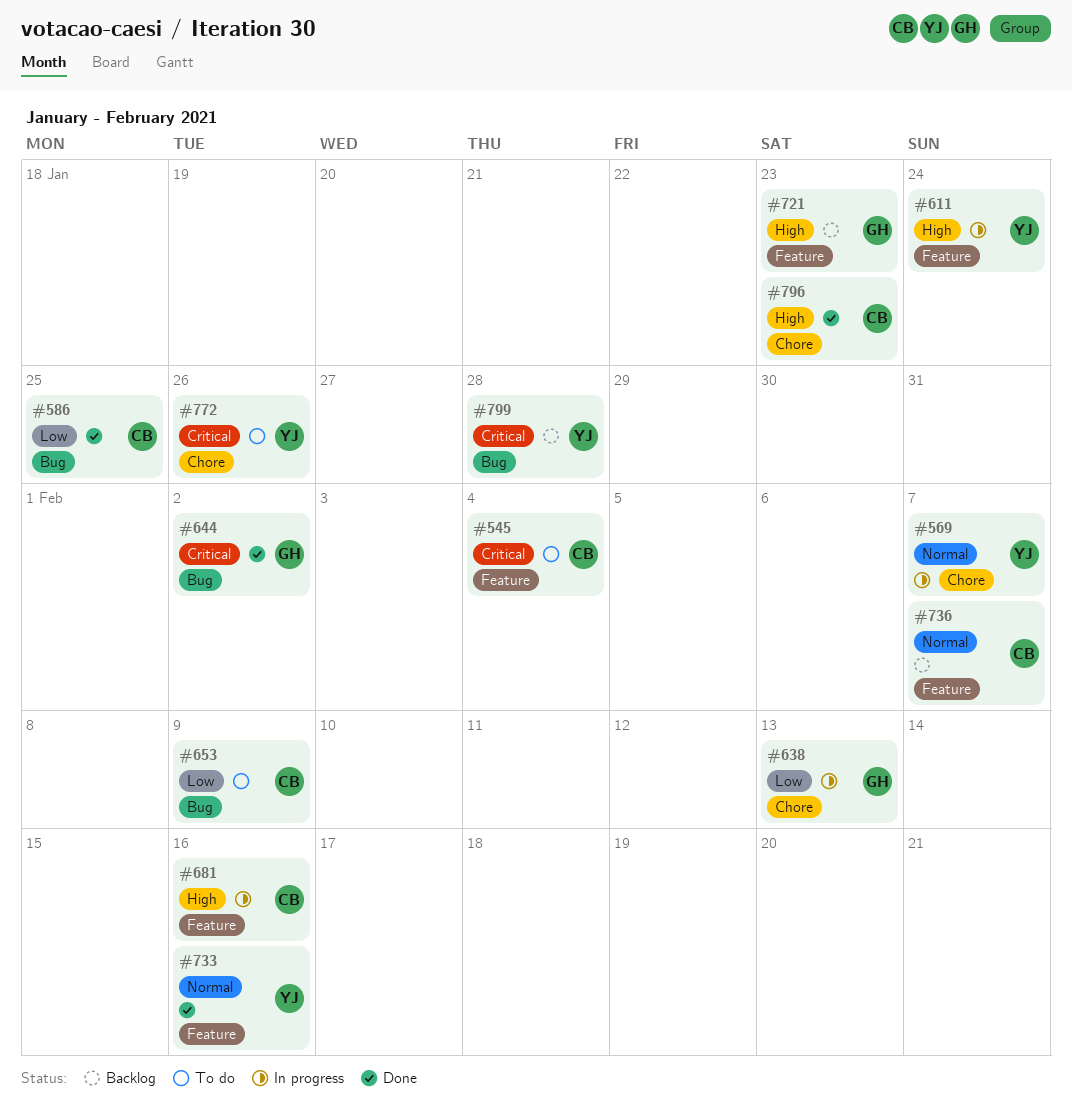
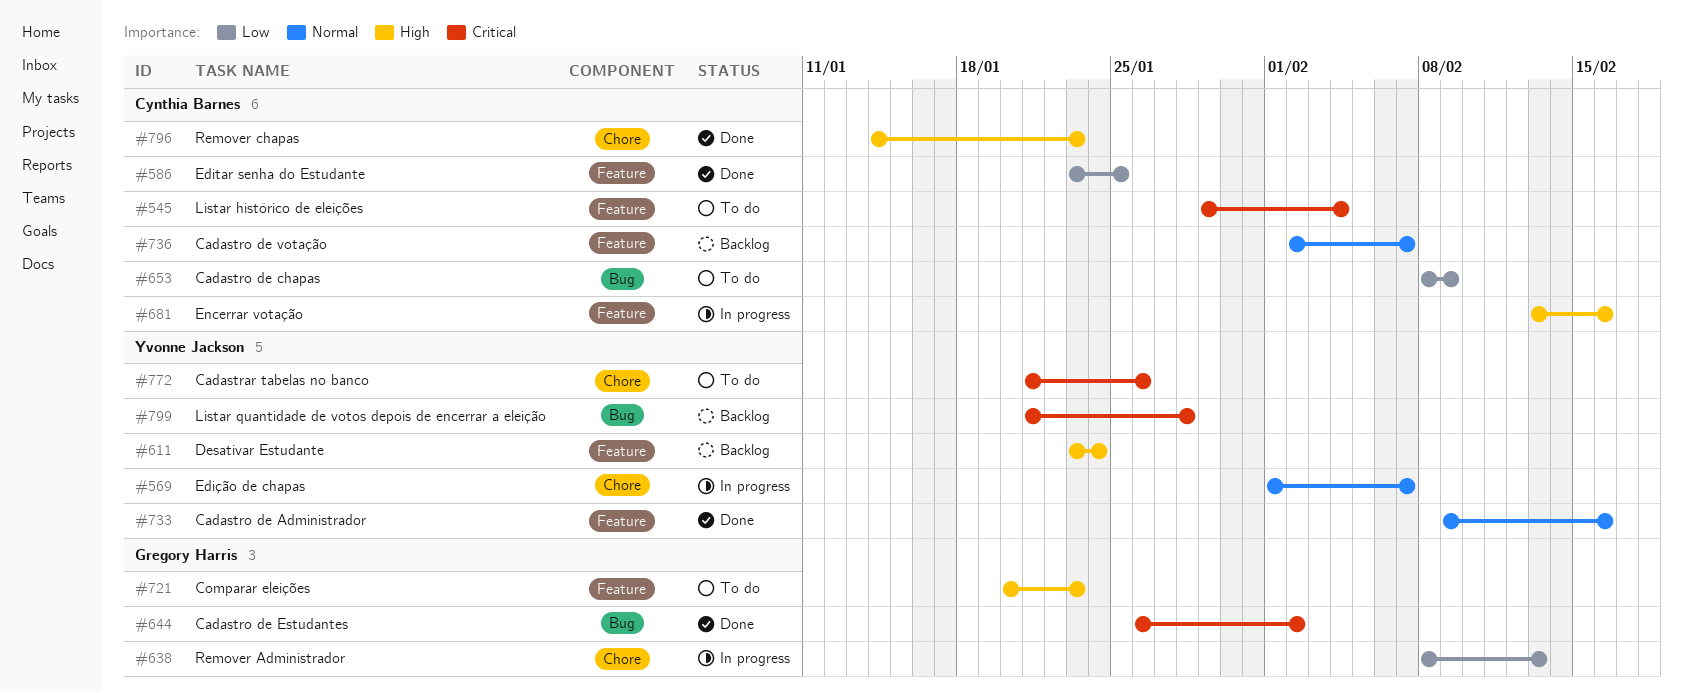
#586, label: Bug -> Feature
#611, status: In progress -> Backlog
#721, status: Backlog -> To do

